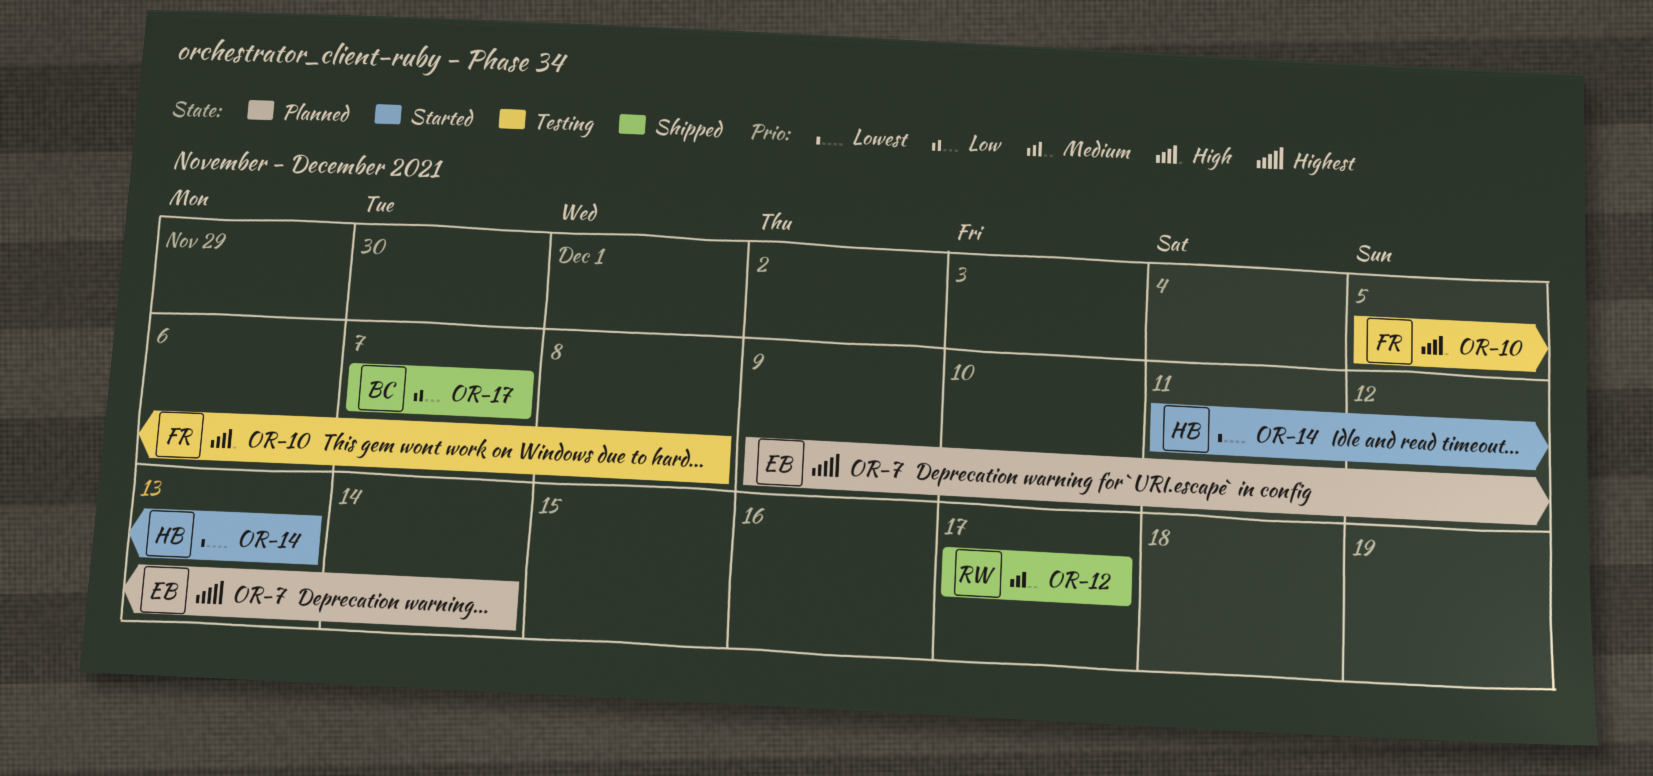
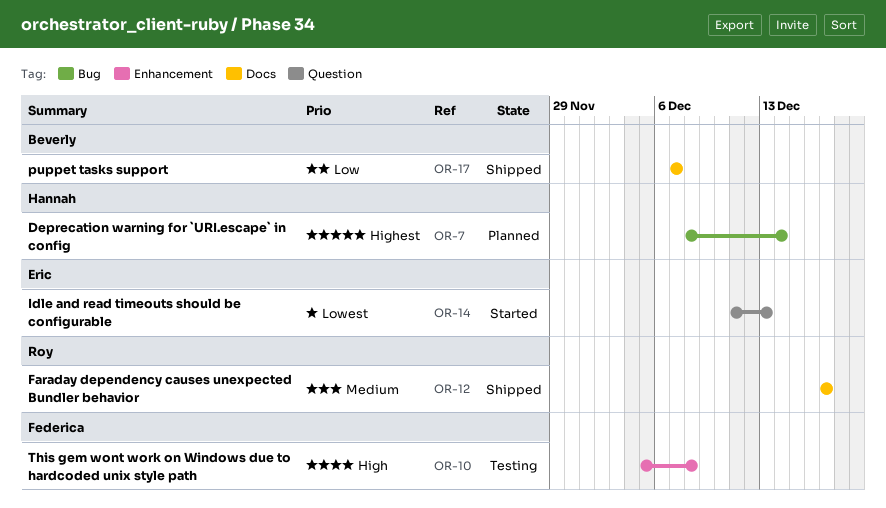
OR-7, owner: Eric -> Hannah
OR-7, start: Dec 9 -> Dec 8
OR-14, owner: Hannah -> Eric

